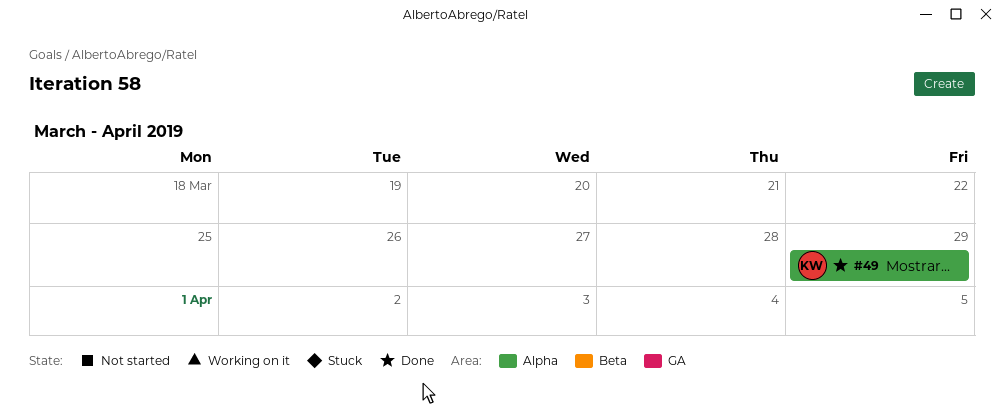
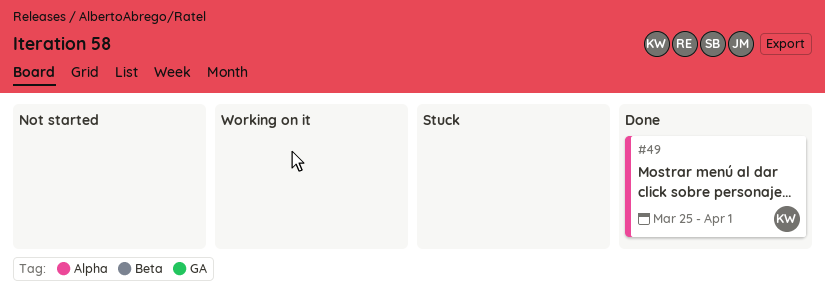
#49, start: Mar 29 -> Mar 25
#49, due: Mar 29 -> Apr 1

